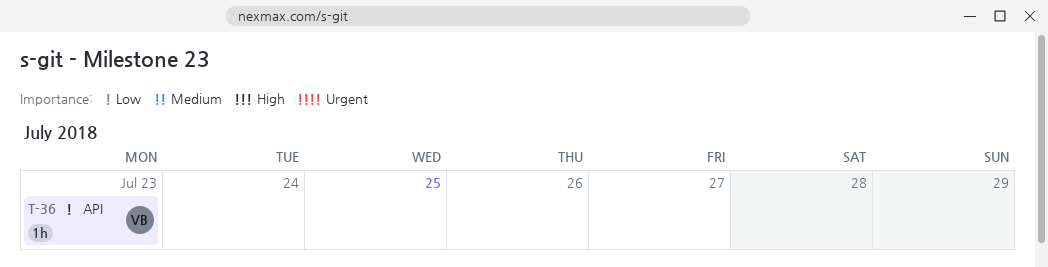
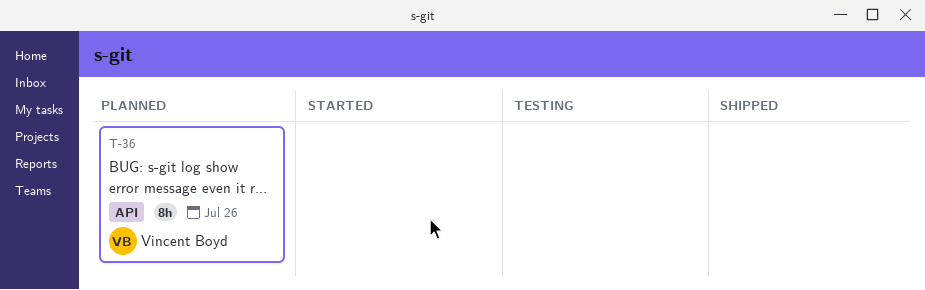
T-36, estimate: 1h -> 8h
T-36, due: Jul 23 -> Jul 26

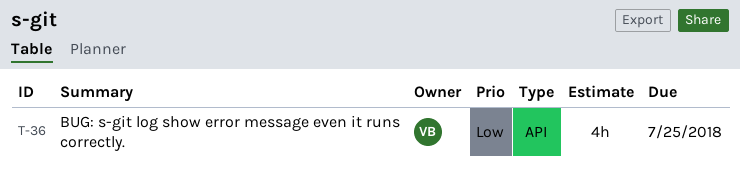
T-36, estimate: 8h -> 4h
T-36, due: Jul 26 -> Jul 25

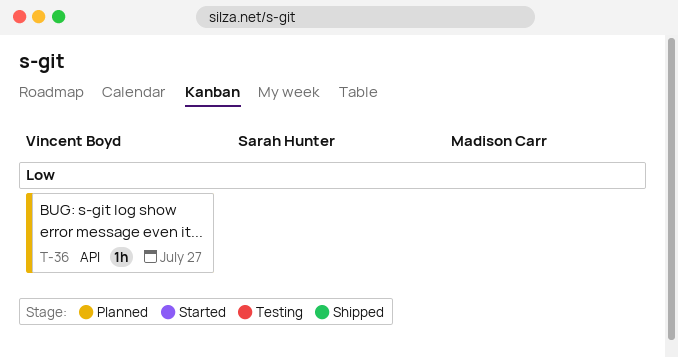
T-36, estimate: 4h -> 1h
T-36, due: Jul 25 -> Jul 27

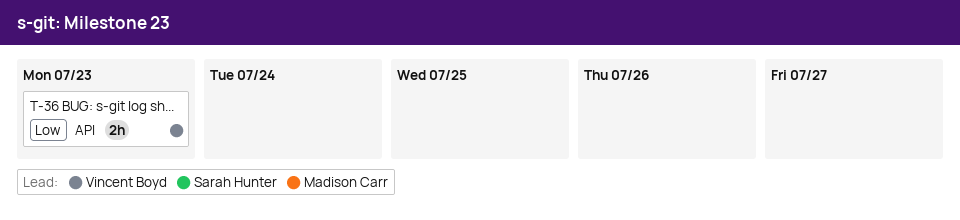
T-36, estimate: 1h -> 2h
T-36, due: Jul 27 -> Jul 23

